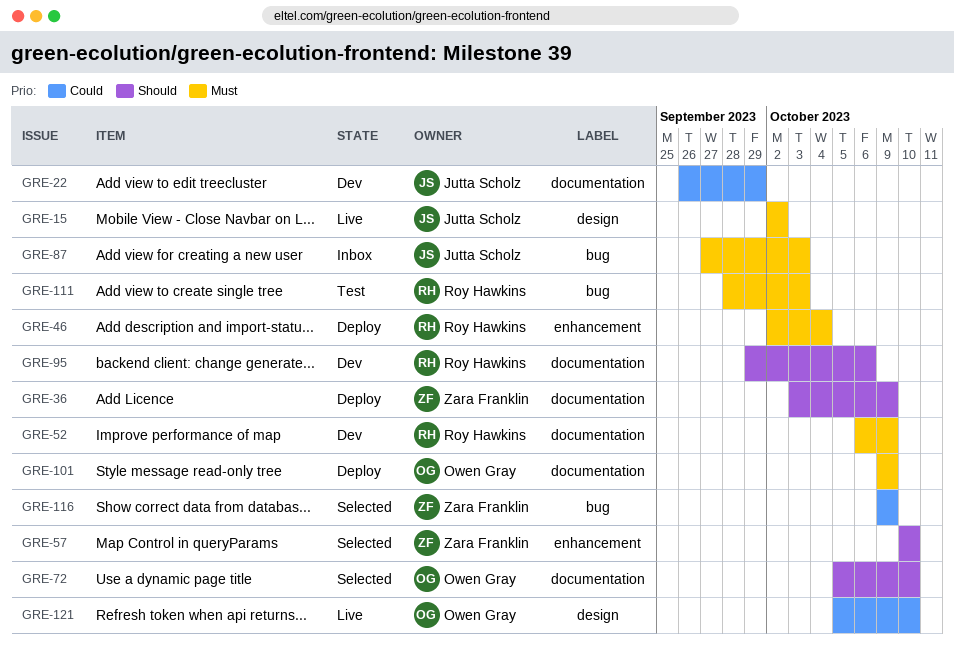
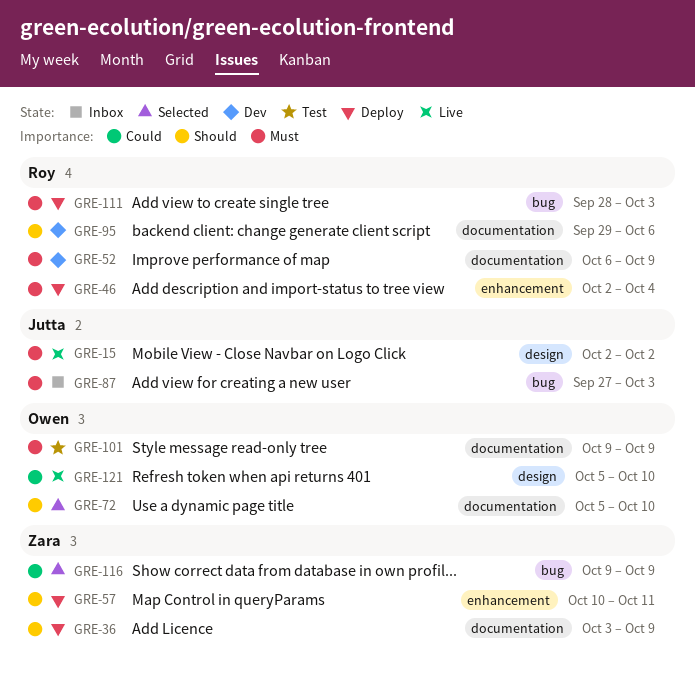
GRE-22: present -> none
GRE-57, status: Selected -> Deploy
GRE-57, due: Oct 10 -> Oct 11
GRE-101, status: Deploy -> Test
GRE-111, status: Test -> Deploy

